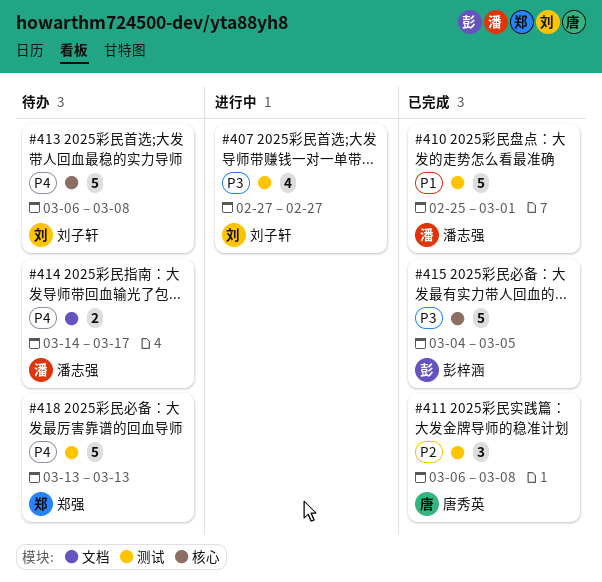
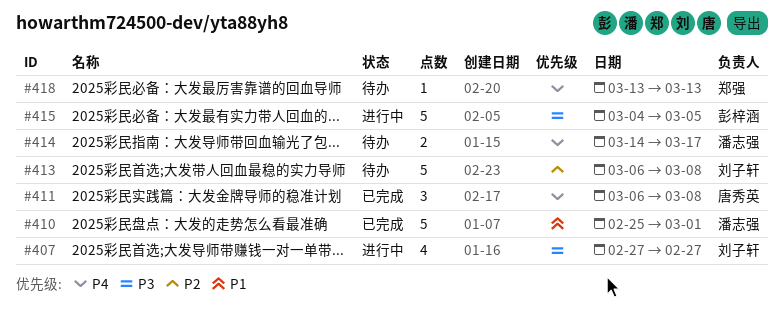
#411, priority: P2 -> P4
#413, priority: P4 -> P2
#415, status: 已完成 -> 进行中
#418, estimate: 5 -> 1

